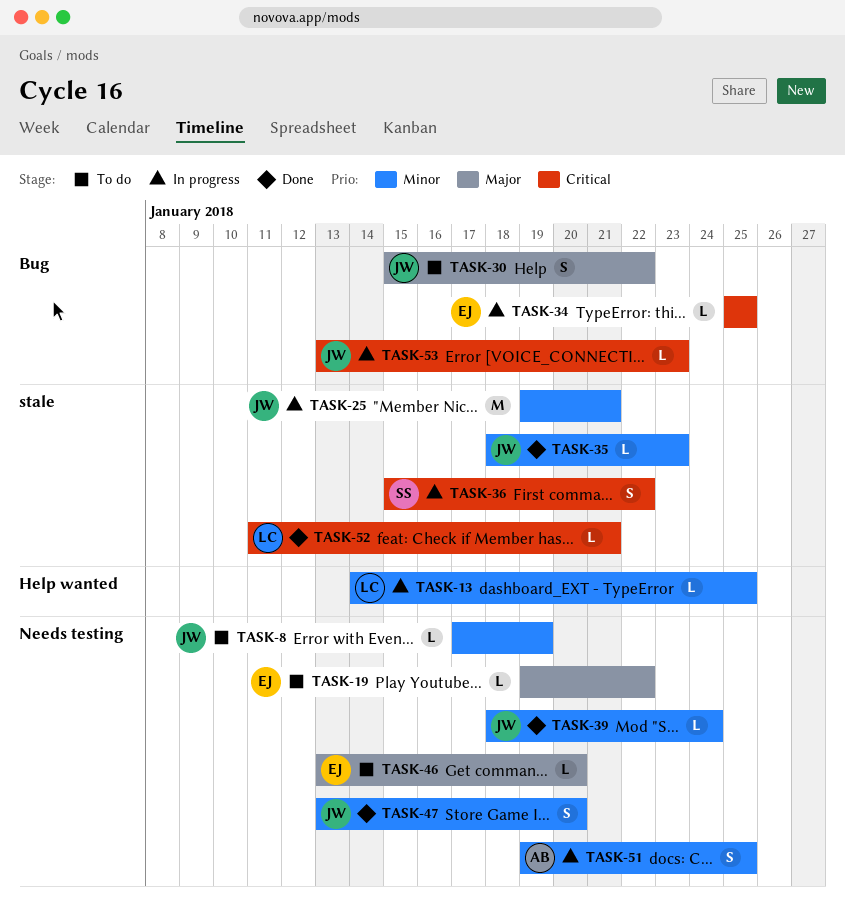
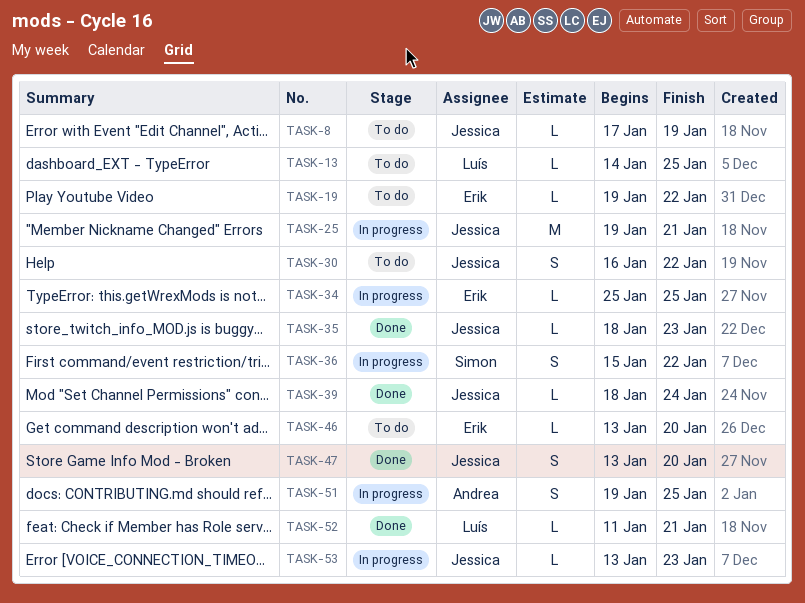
TASK-13, status: In progress -> To do
TASK-30, start: Jan 15 -> Jan 16

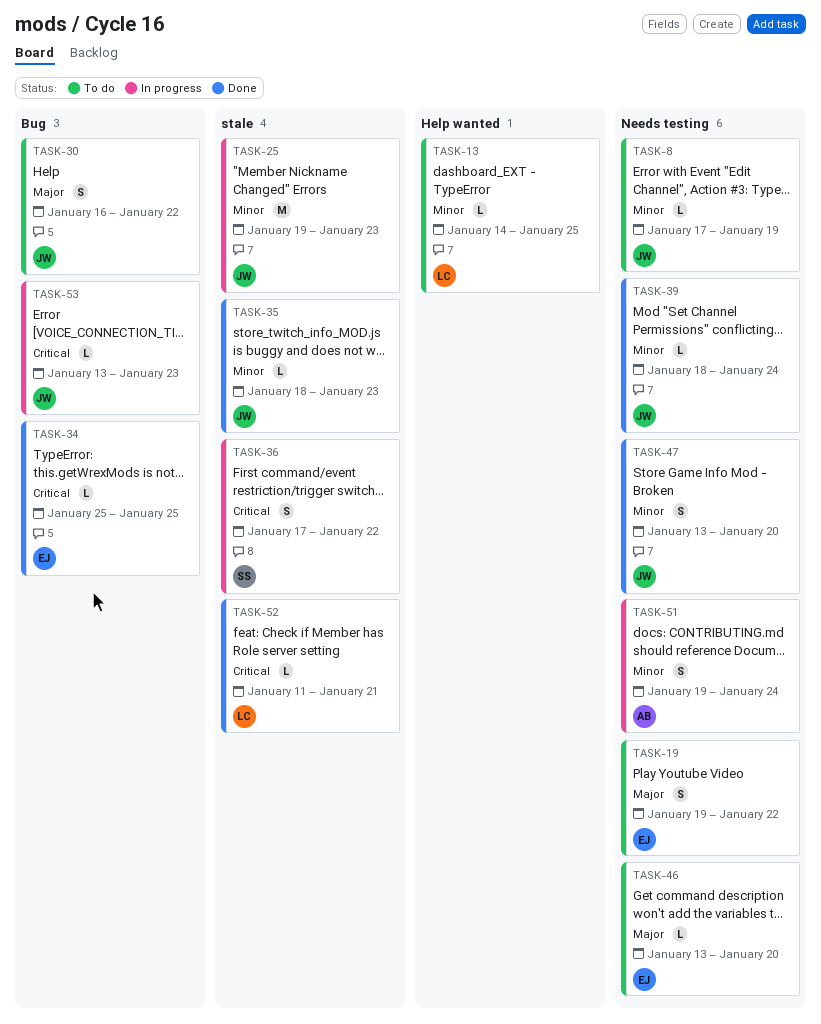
TASK-19, estimate: L -> S
TASK-25, due: Jan 21 -> Jan 23
TASK-34, status: In progress -> Done
TASK-36, start: Jan 15 -> Jan 17
TASK-51, due: Jan 25 -> Jan 24

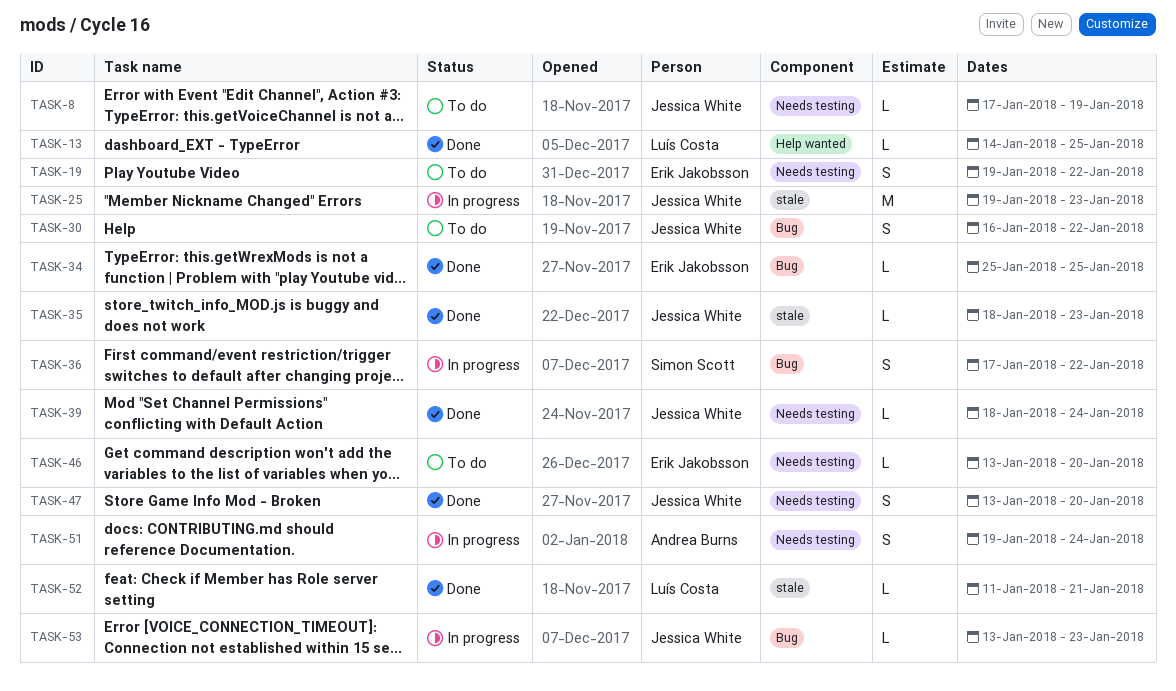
TASK-13, status: To do -> Done
TASK-36, label: stale -> Bug

